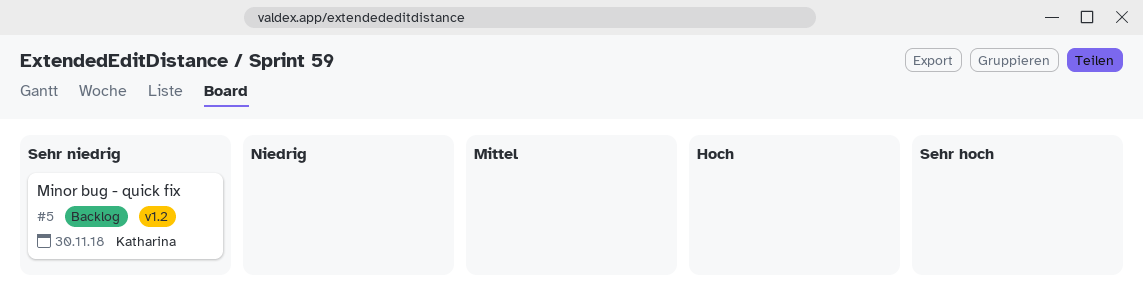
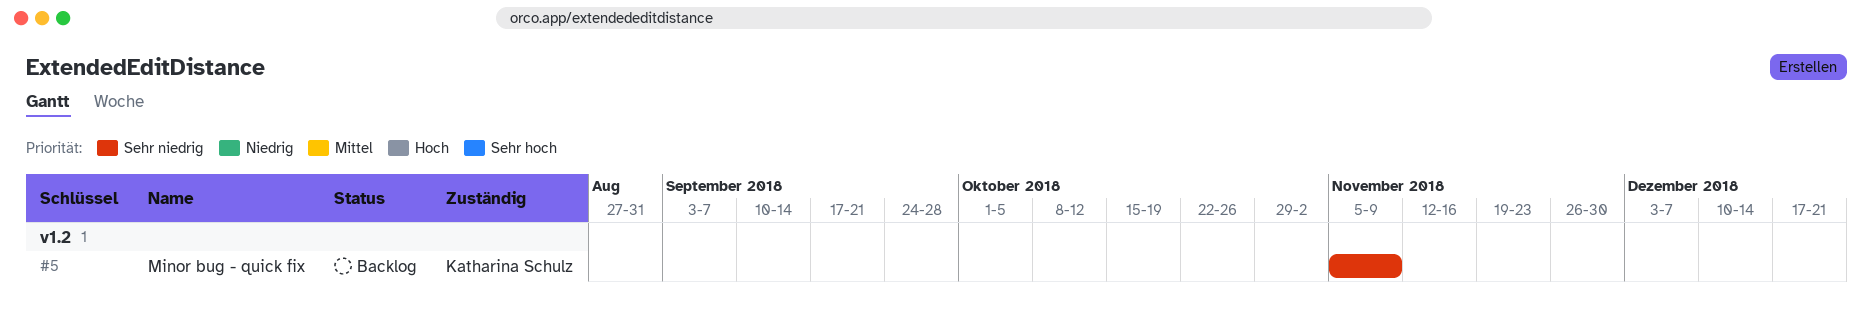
#5, due: Nov 30 -> Nov 9

